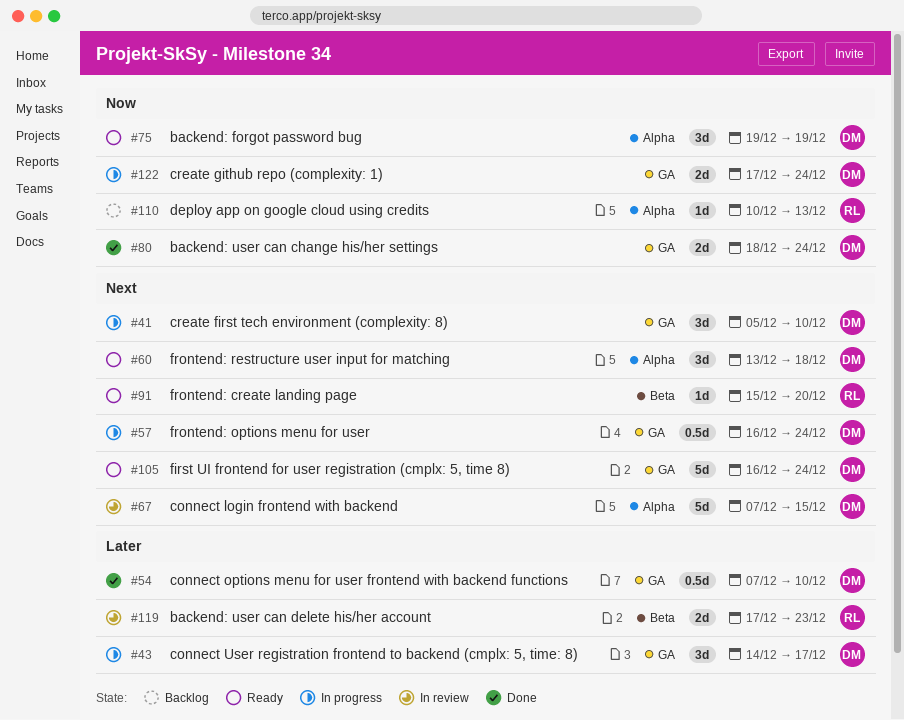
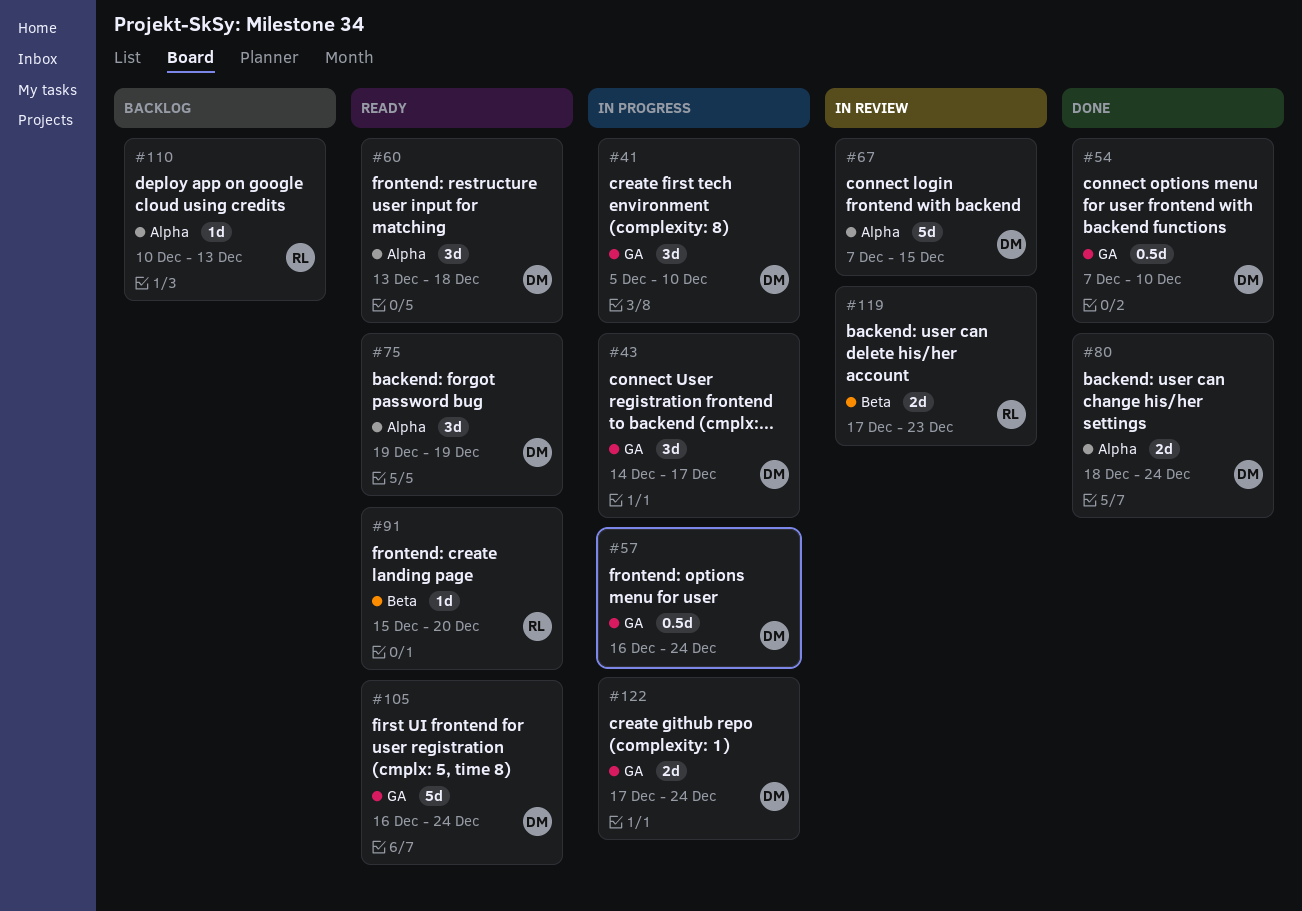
#80, label: GA -> Alpha

